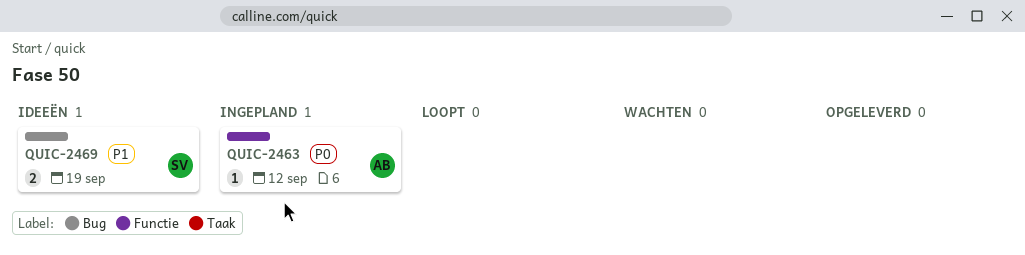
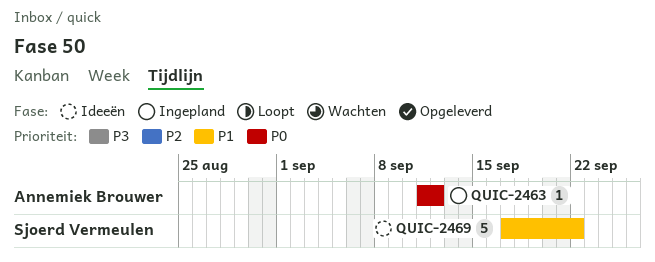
QUIC-2469, estimate: 2 -> 5
QUIC-2469, due: Sep 19 -> Sep 22

